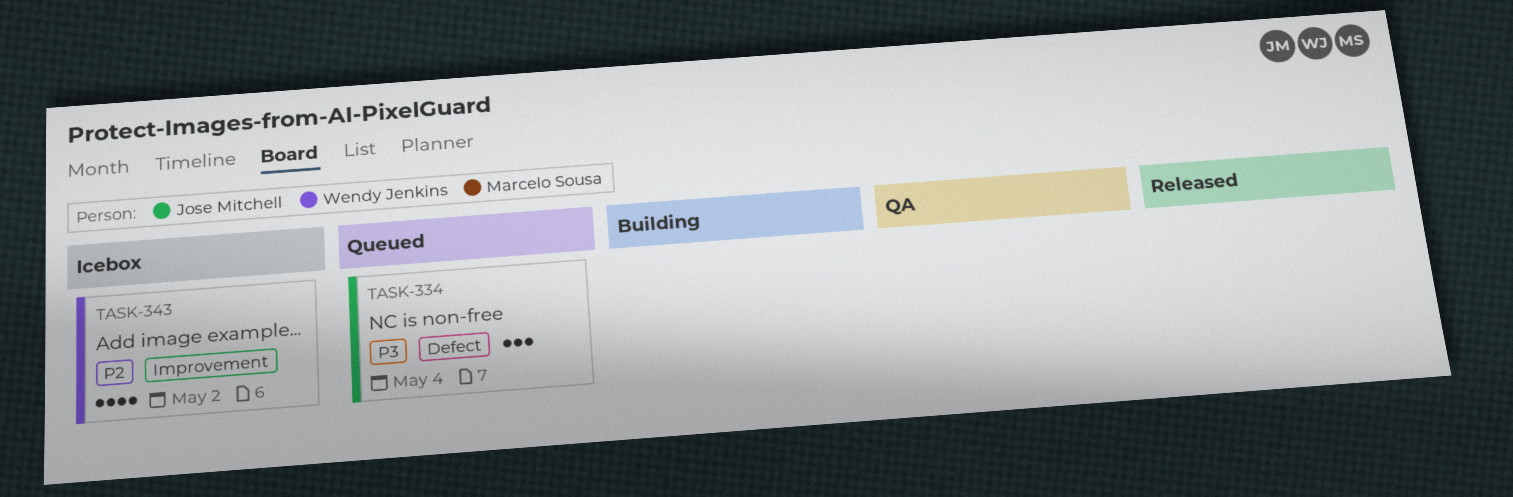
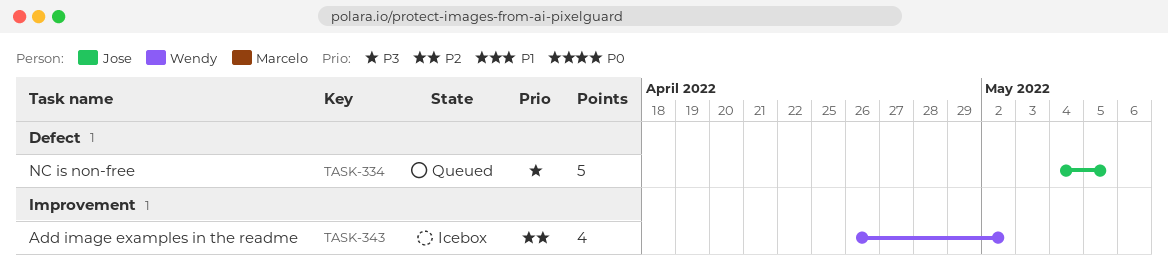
TASK-334, estimate: 3 -> 5
TASK-334, due: May 4 -> May 5

